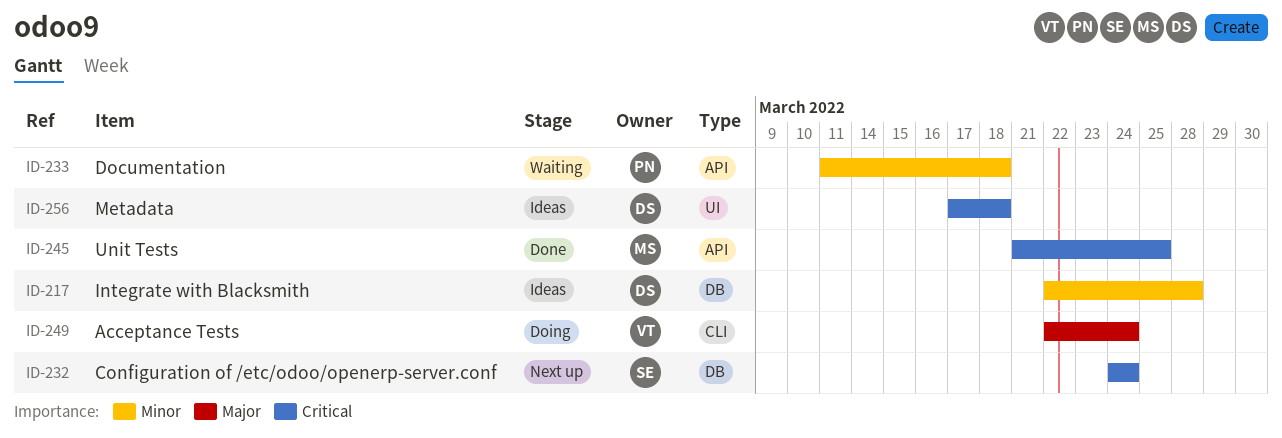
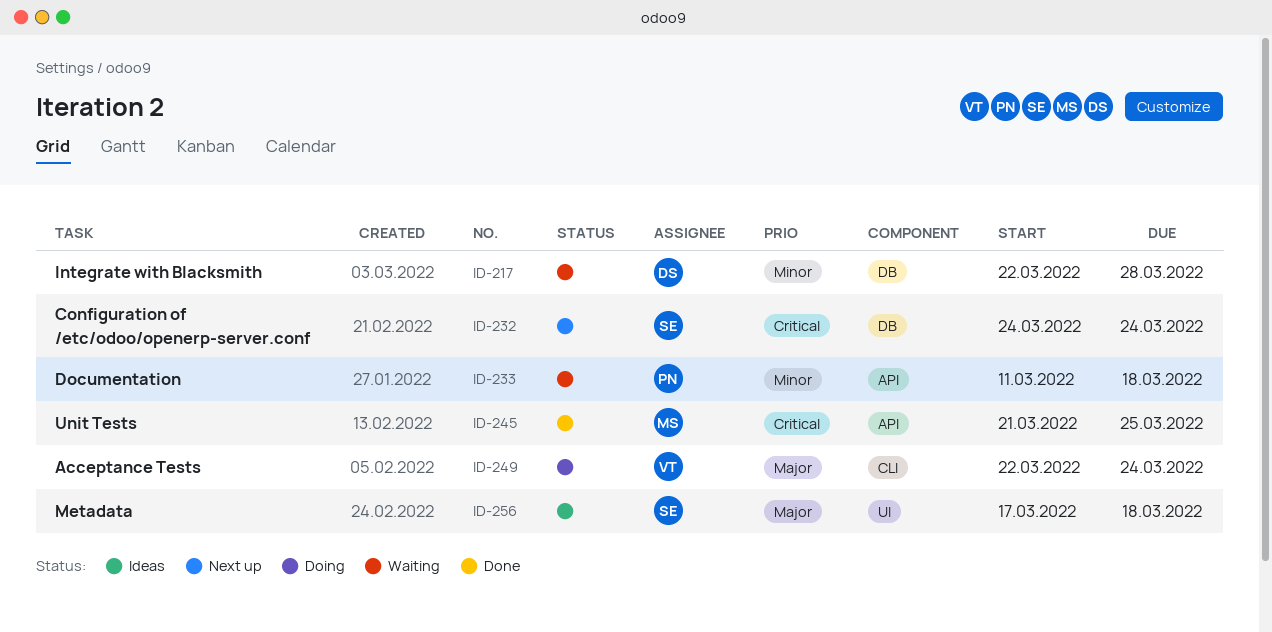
ID-217, status: Ideas -> Waiting
ID-256, owner: DS -> SE
ID-256, priority: Critical -> Major

